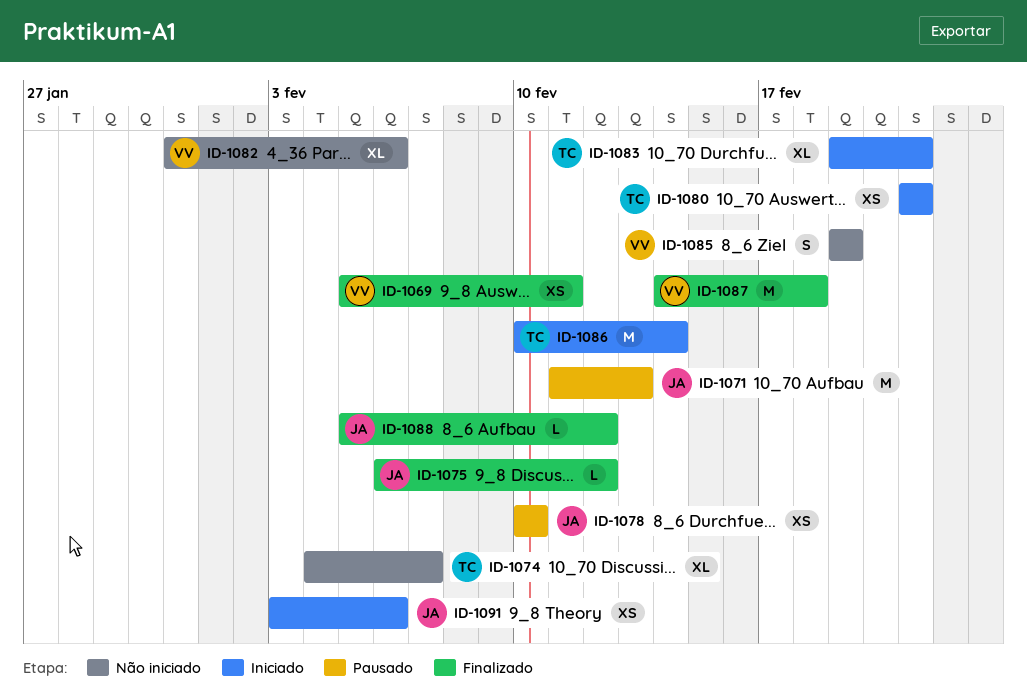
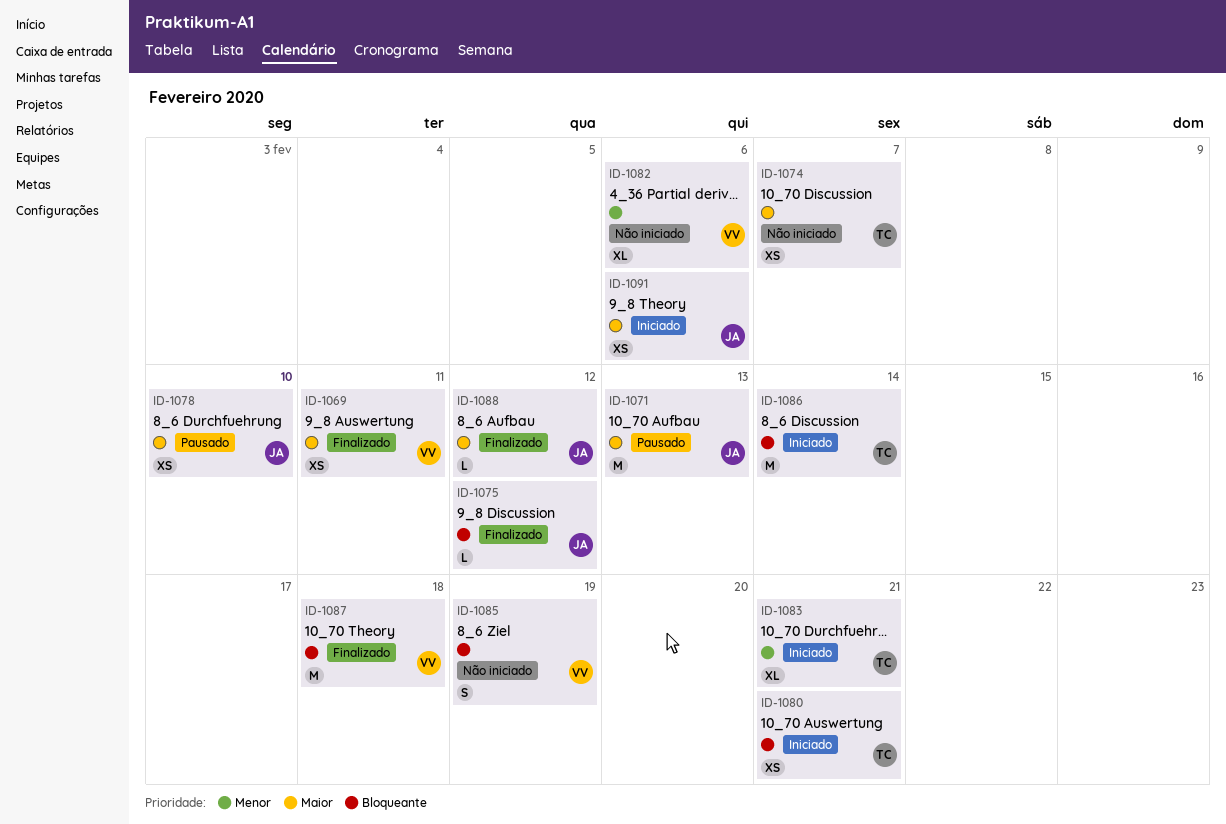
ID-1074, estimate: XL -> XS

